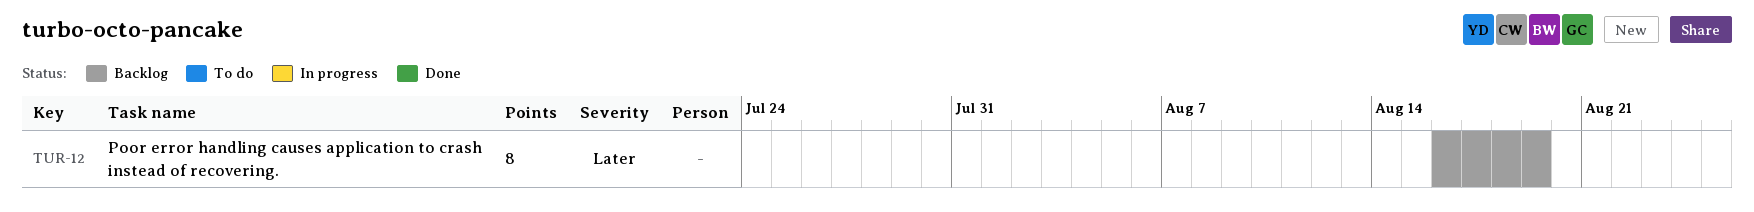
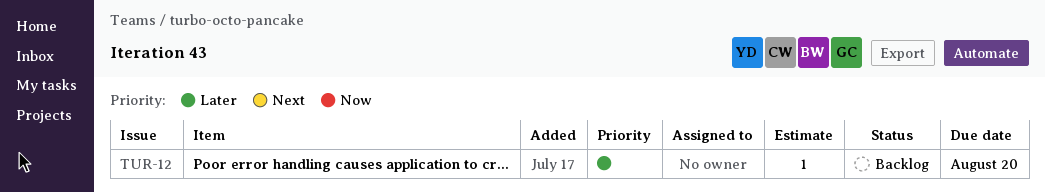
TUR-12, estimate: 8 -> 1
TUR-12, due: Aug 19 -> Aug 20

